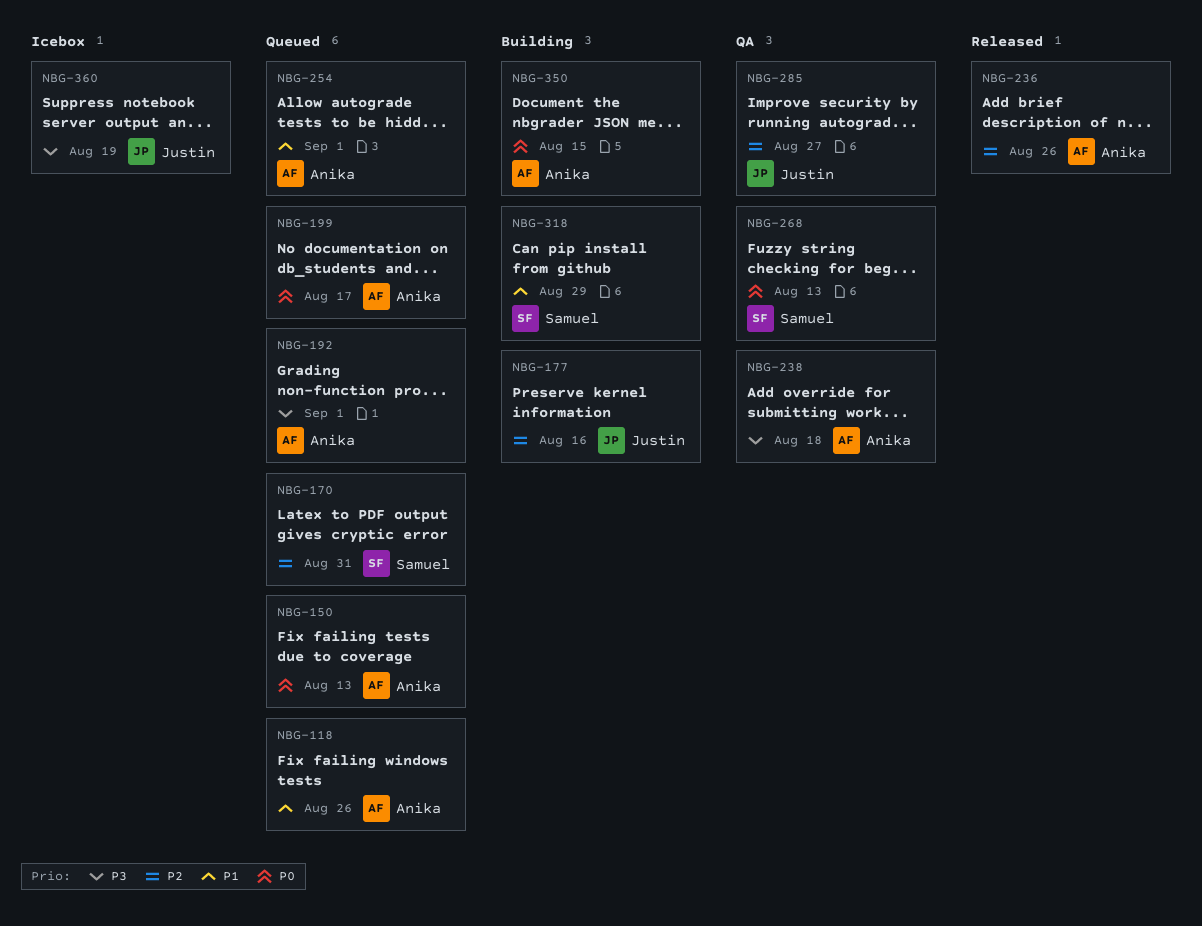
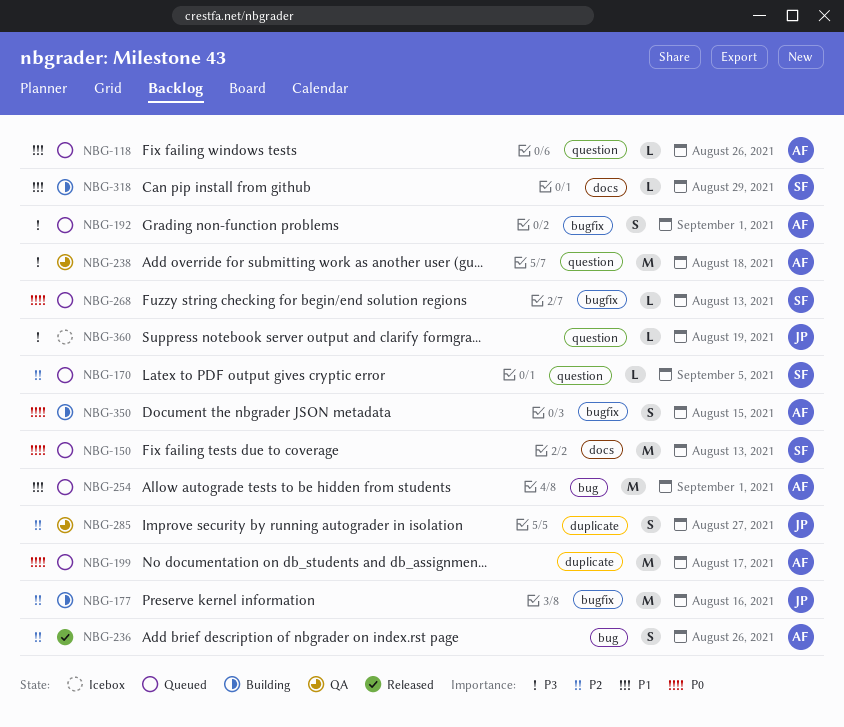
NBG-150, owner: Anika -> Samuel
NBG-170, due: Aug 31 -> Sep 5
NBG-268, status: QA -> Queued

